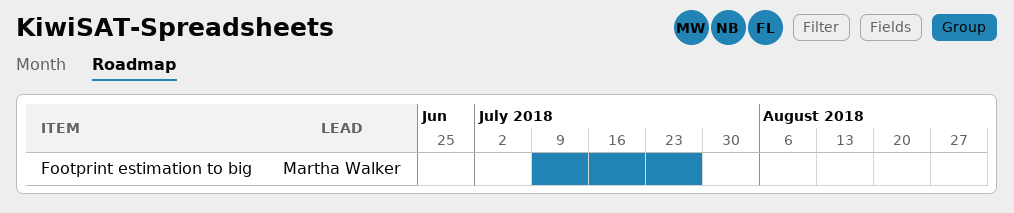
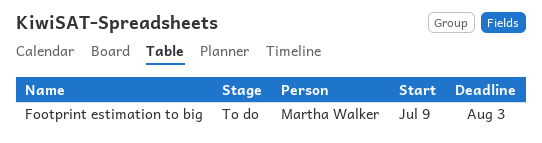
Footprint estimation to big, due: Jul 27 -> Aug 3

